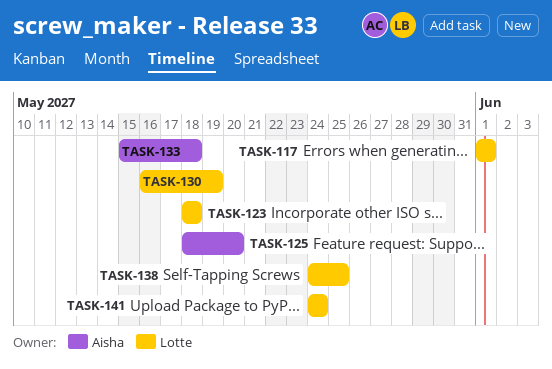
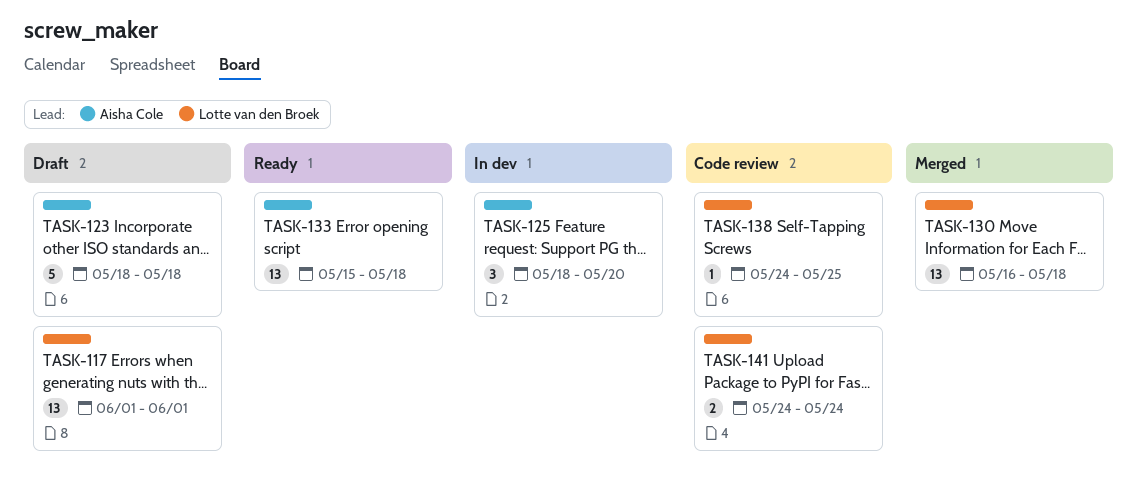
TASK-123, owner: Lotte van den Broek -> Aisha Cole
TASK-130, due: May 19 -> May 18

